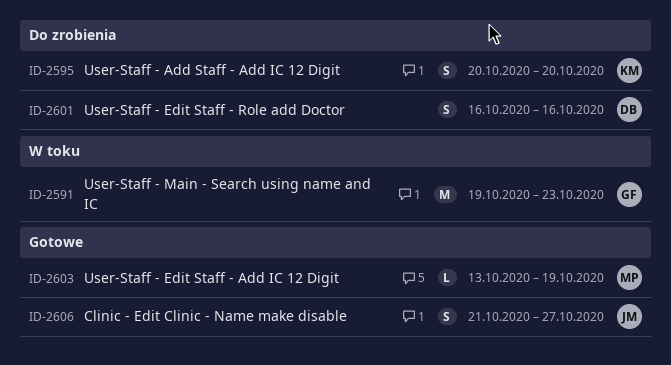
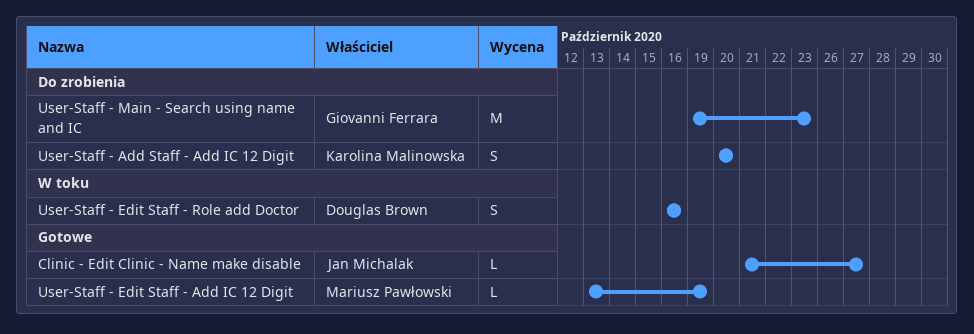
Clinic - Edit Clinic - Name make disable, estimate: S -> L
User-Staff - Edit Staff - Role add Doctor, status: Do zrobienia -> W toku
User-Staff - Main - Search using name and IC, status: W toku -> Do zrobienia

